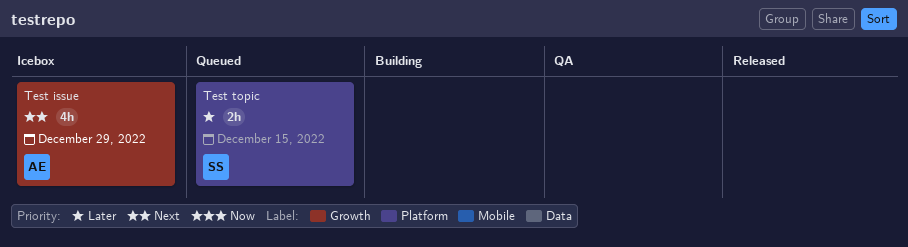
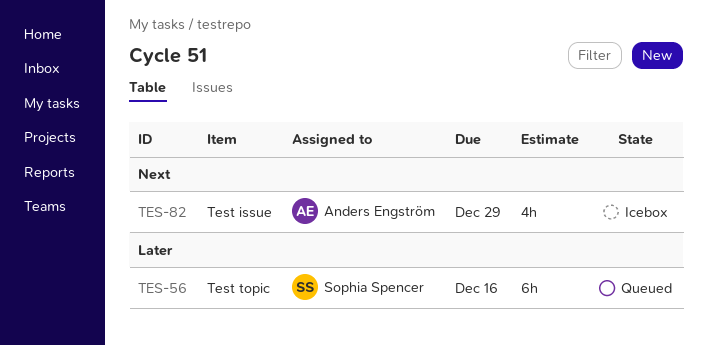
Test topic, estimate: 2h -> 6h
Test topic, due: Dec 15 -> Dec 16

